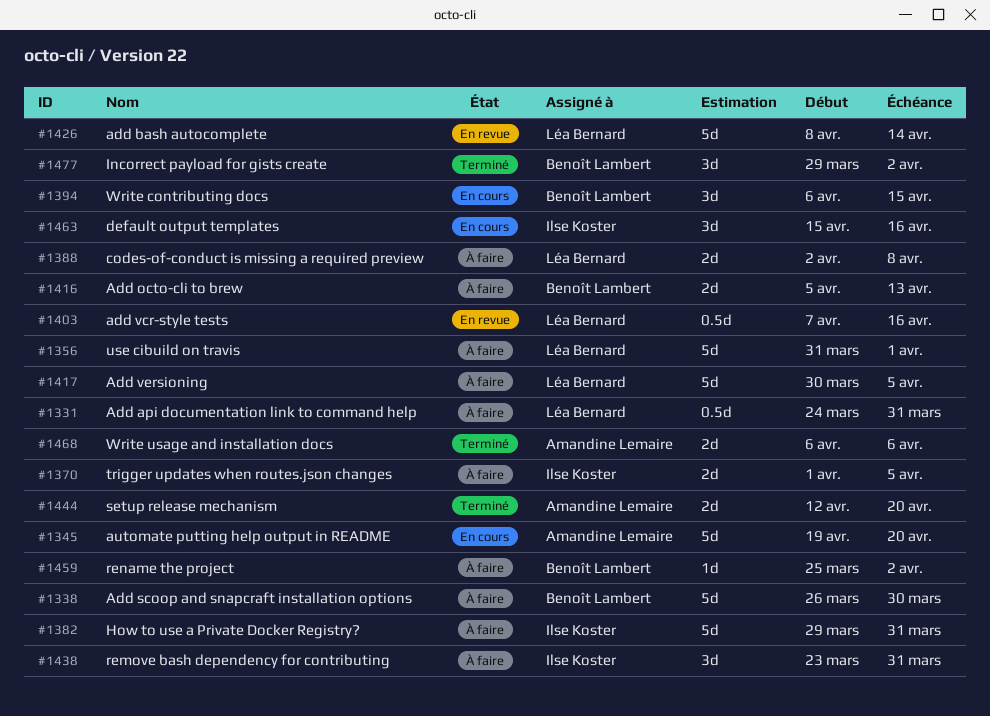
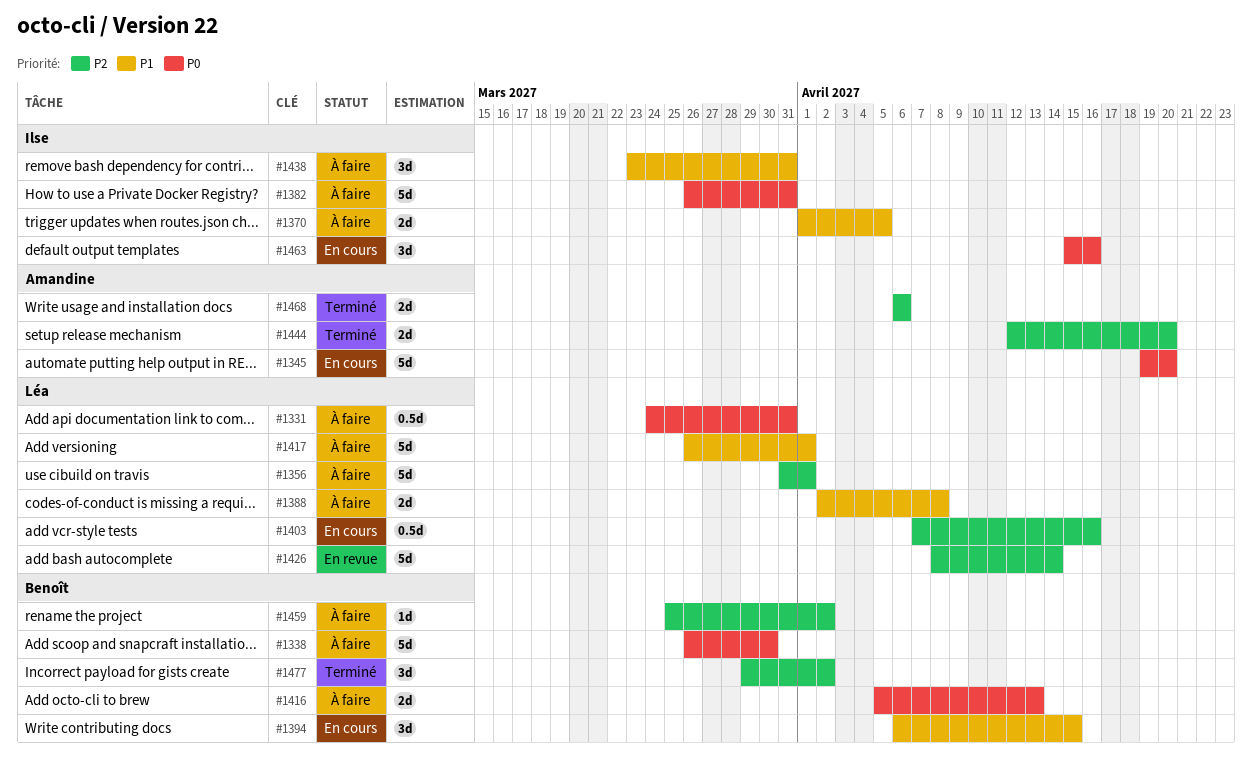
#1382, start: Mar 29 -> Mar 26
#1403, status: En revue -> En cours
#1417, start: Mar 30 -> Mar 26
#1417, due: Apr 5 -> Apr 1

